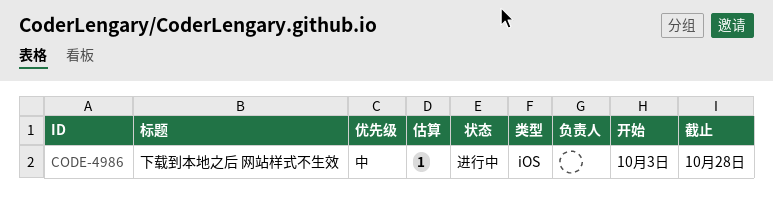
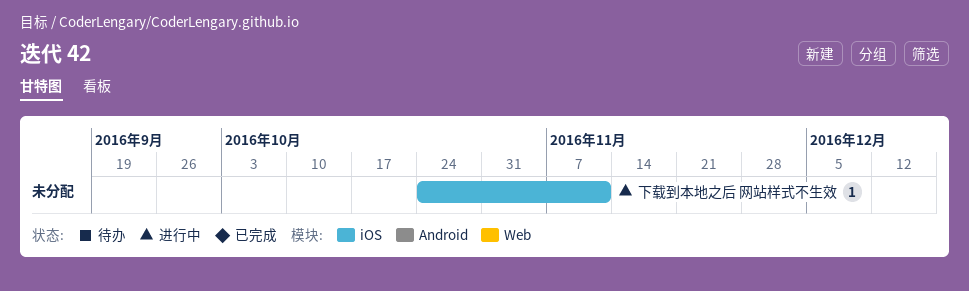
下载到本地之后 网站样式不生效, start: Oct 3 -> Oct 24
下载到本地之后 网站样式不生效, due: Oct 28 -> Nov 11

